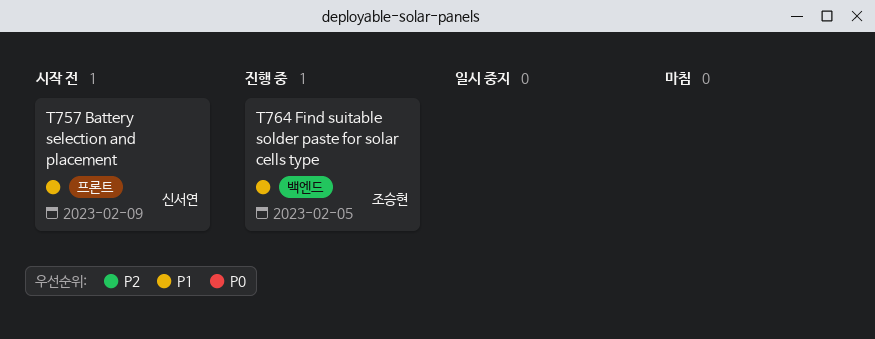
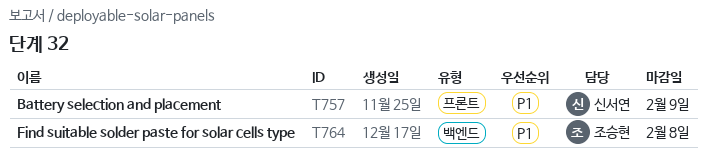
T764, due: Feb 5 -> Feb 8

